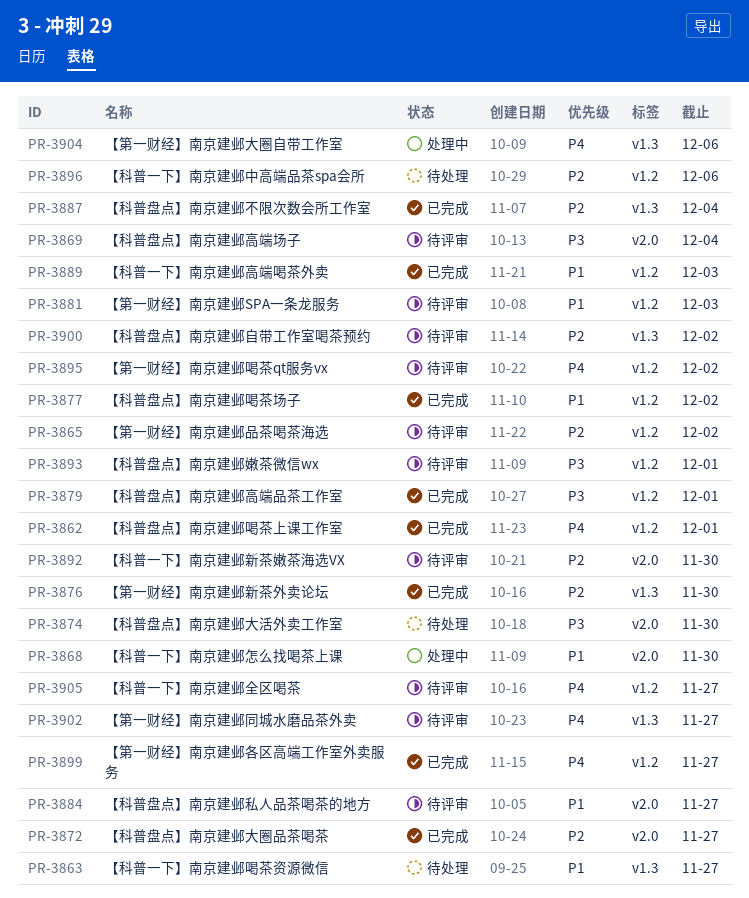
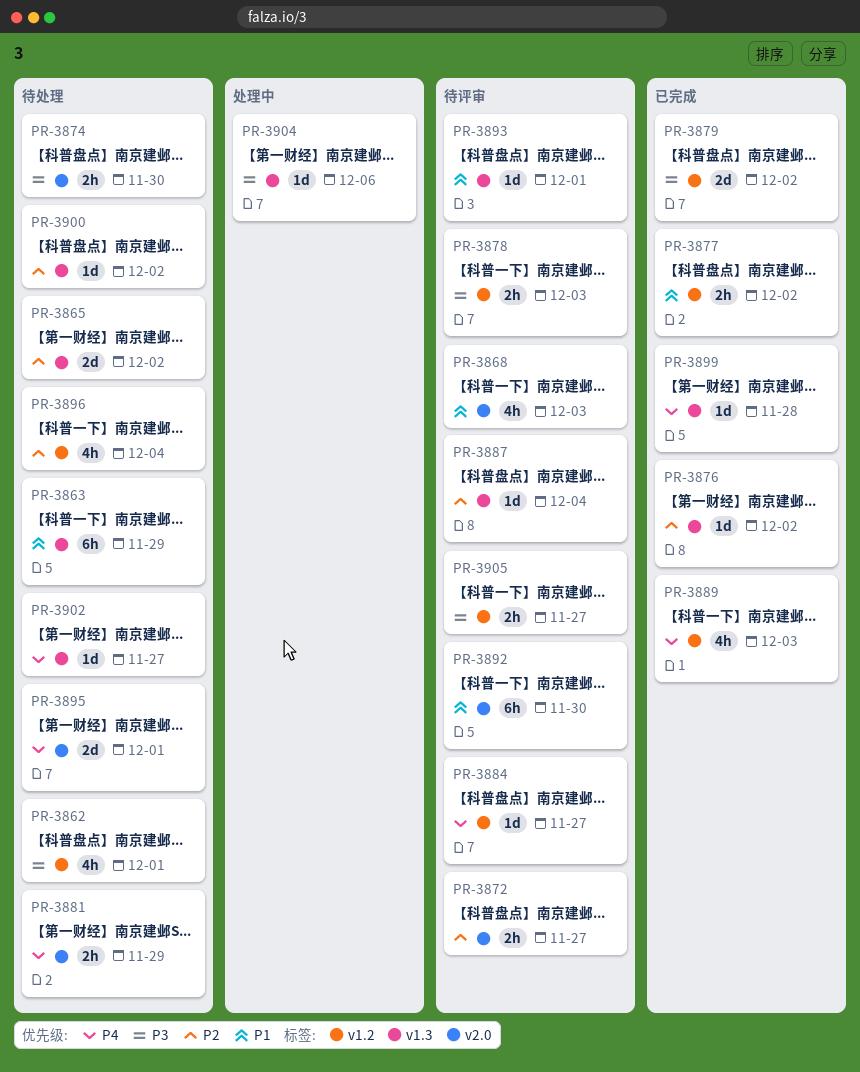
PR-3862, status: 已完成 -> 待处理
PR-3862, priority: P4 -> P3
PR-3863, due: Nov 27 -> Nov 29
PR-3865, status: 待评审 -> 待处理
PR-3865, label: v1.2 -> v1.3
PR-3868, status: 处理中 -> 待评审
PR-3868, due: Nov 30 -> Dec 3
PR-3869: present -> none
PR-3872, status: 已完成 -> 待评审
PR-3876, due: Nov 30 -> Dec 2
PR-3878: none -> present
PR-3879, due: Dec 1 -> Dec 2
PR-3881, status: 待评审 -> 待处理
PR-3881, priority: P1 -> P4
PR-3881, label: v1.2 -> v2.0
PR-3881, due: Dec 3 -> Nov 29
PR-3884, priority: P1 -> P4
PR-3884, label: v2.0 -> v1.2
PR-3887, status: 已完成 -> 待评审
PR-3889, priority: P1 -> P4
PR-3892, priority: P2 -> P1
PR-3893, priority: P3 -> P1
PR-3893, label: v1.2 -> v1.3
PR-3895, status: 待评审 -> 待处理
PR-3895, label: v1.2 -> v2.0
PR-3895, due: Dec 2 -> Dec 1
PR-3896, due: Dec 6 -> Dec 4
PR-3899, label: v1.2 -> v1.3
PR-3899, due: Nov 27 -> Nov 28
PR-3900, status: 待评审 -> 待处理
PR-3902, status: 待评审 -> 待处理
PR-3904, priority: P4 -> P3
PR-3905, priority: P4 -> P3

